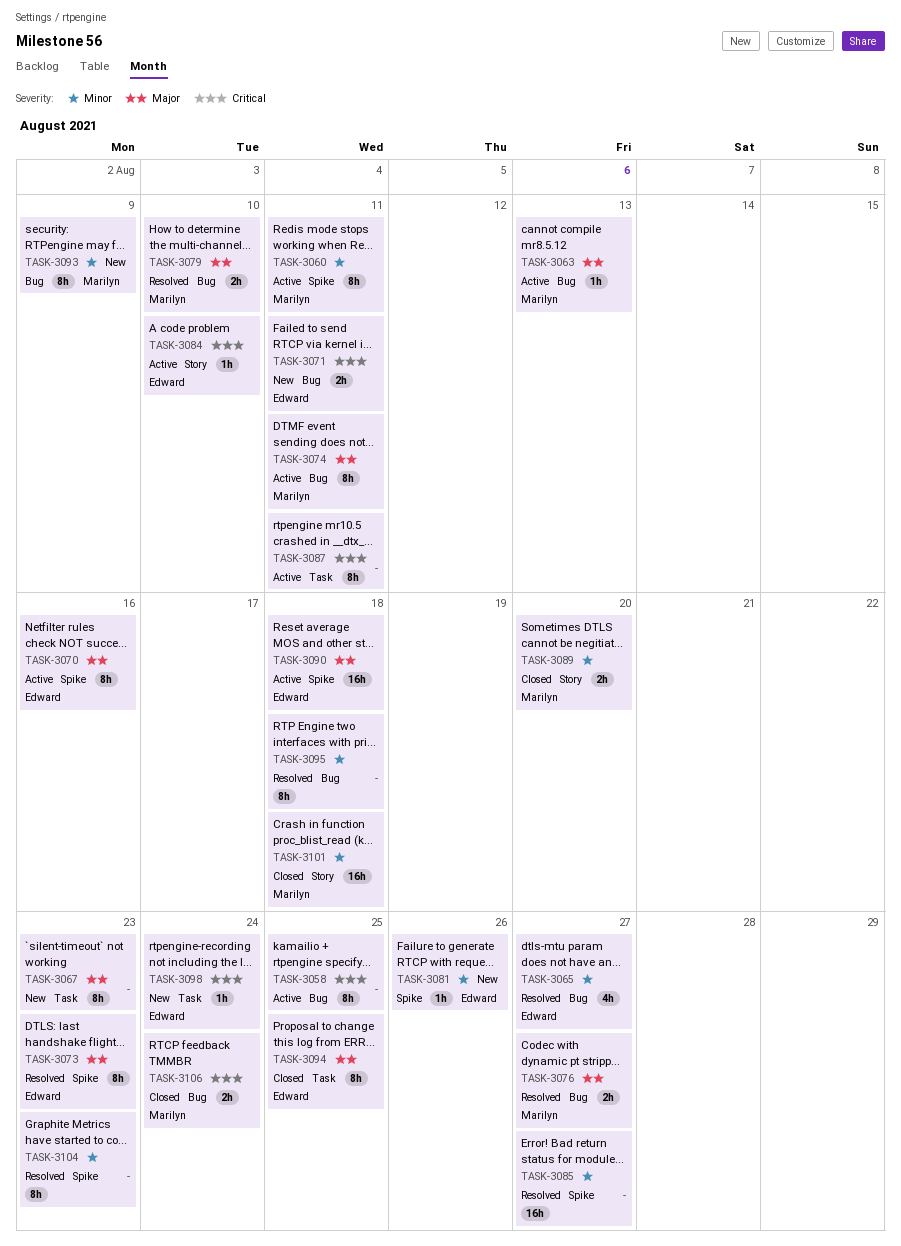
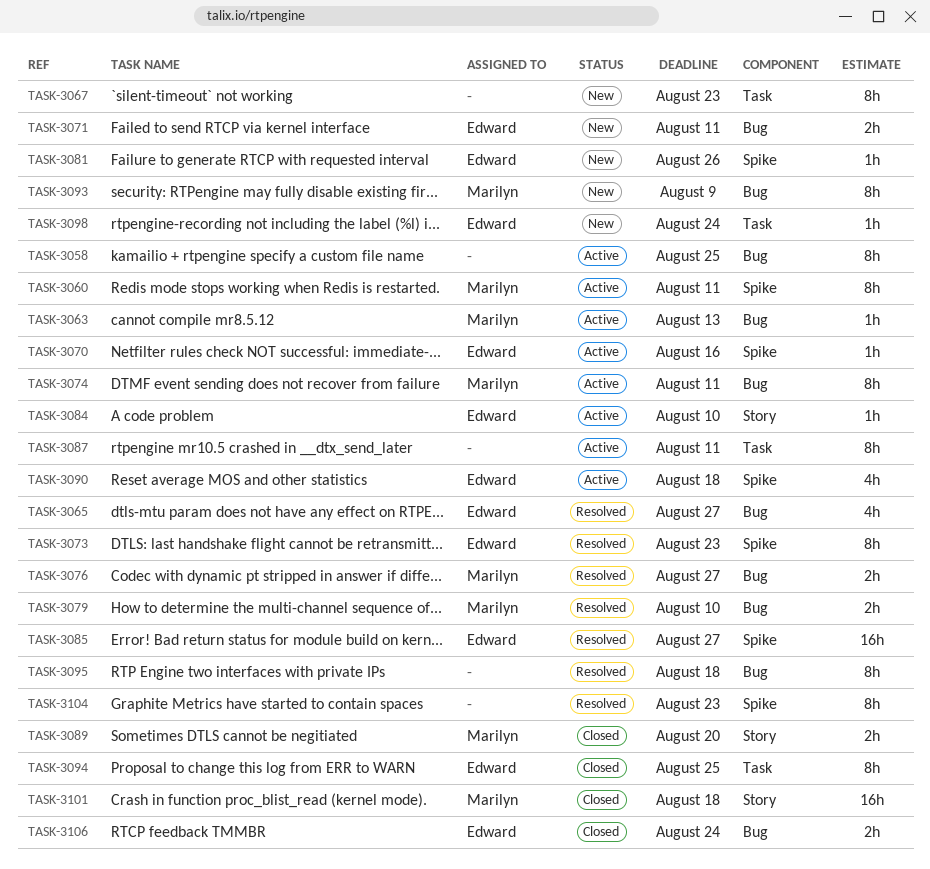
TASK-3070, estimate: 8h -> 1h
TASK-3085, owner: none -> Edward
TASK-3090, estimate: 16h -> 4h
TASK-3106, owner: Marilyn -> Edward

